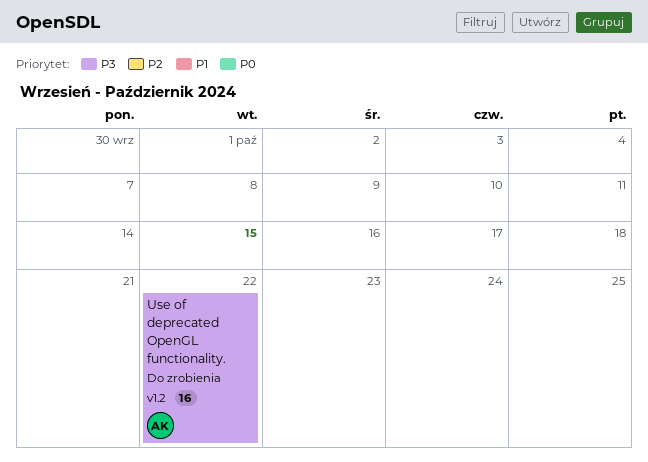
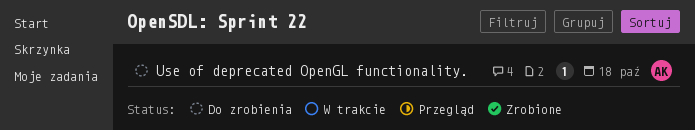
Use of deprecated OpenGL functionality., estimate: 16 -> 1
Use of deprecated OpenGL functionality., due: Oct 22 -> Oct 18

